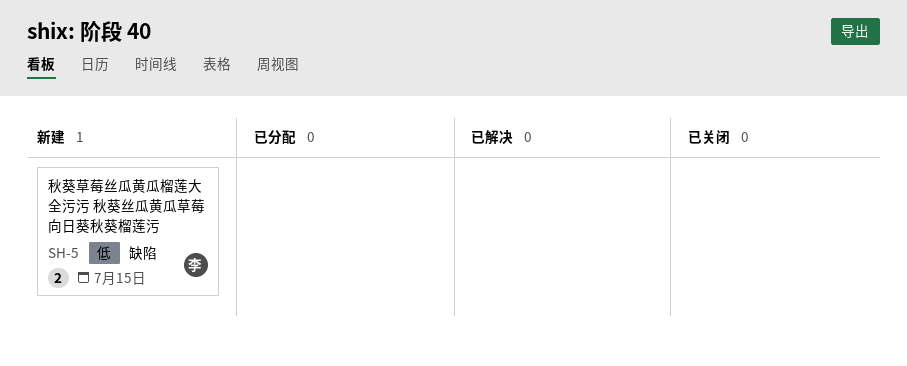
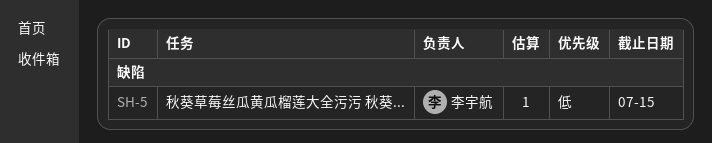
SH-5, estimate: 2 -> 1

